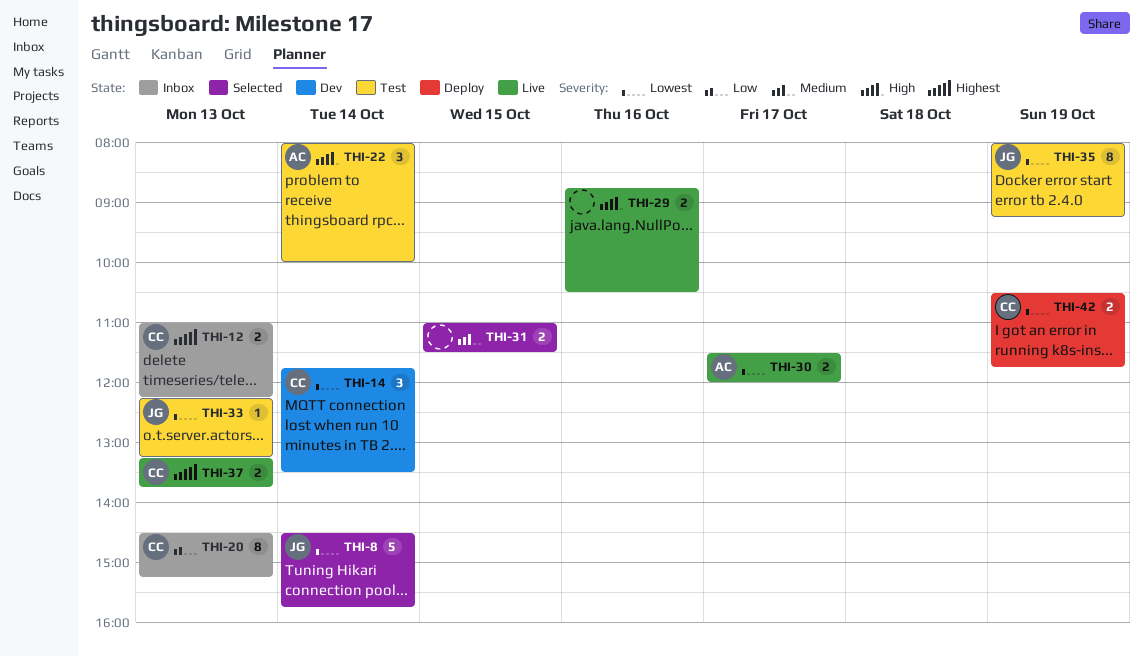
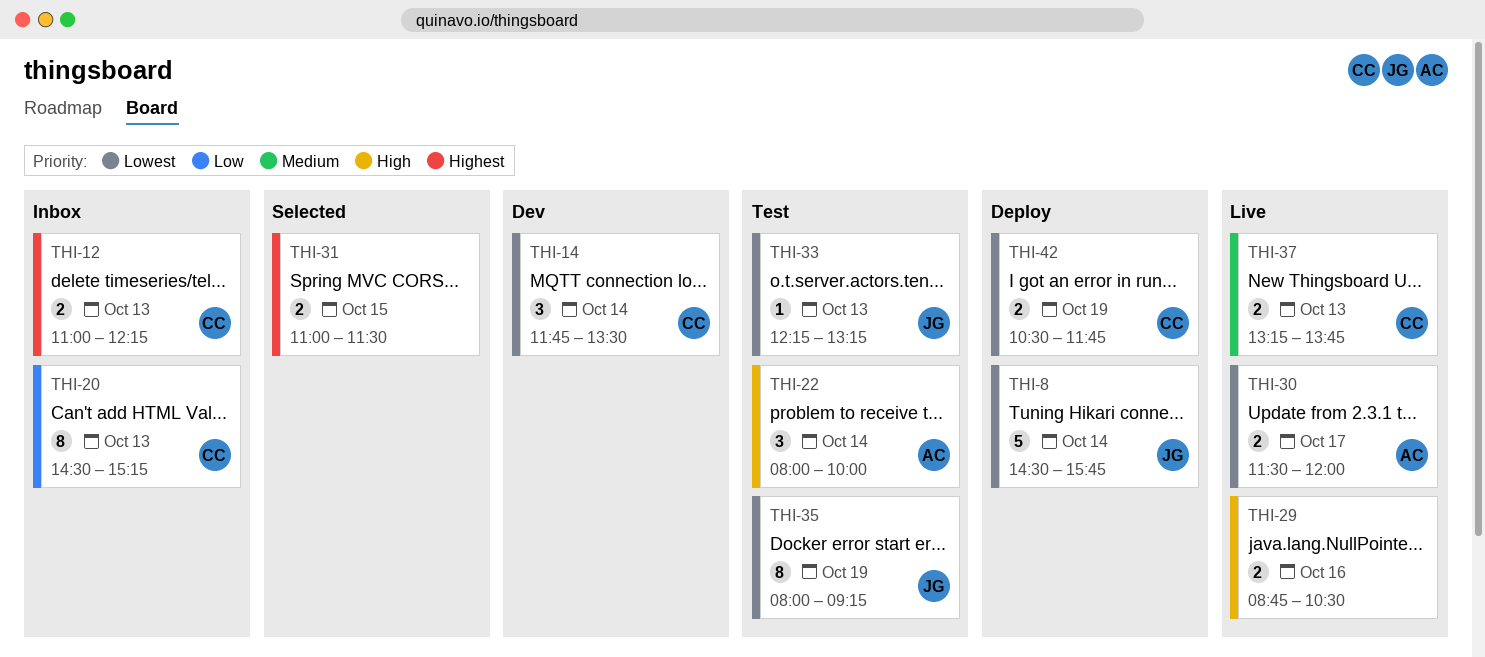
THI-8, status: Selected -> Deploy
THI-31, priority: Medium -> Highest
THI-37, priority: Highest -> Medium

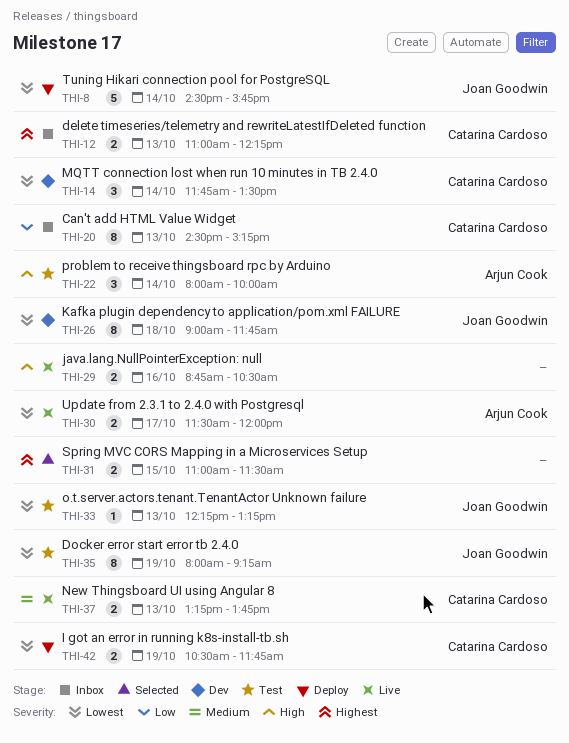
THI-26: none -> present

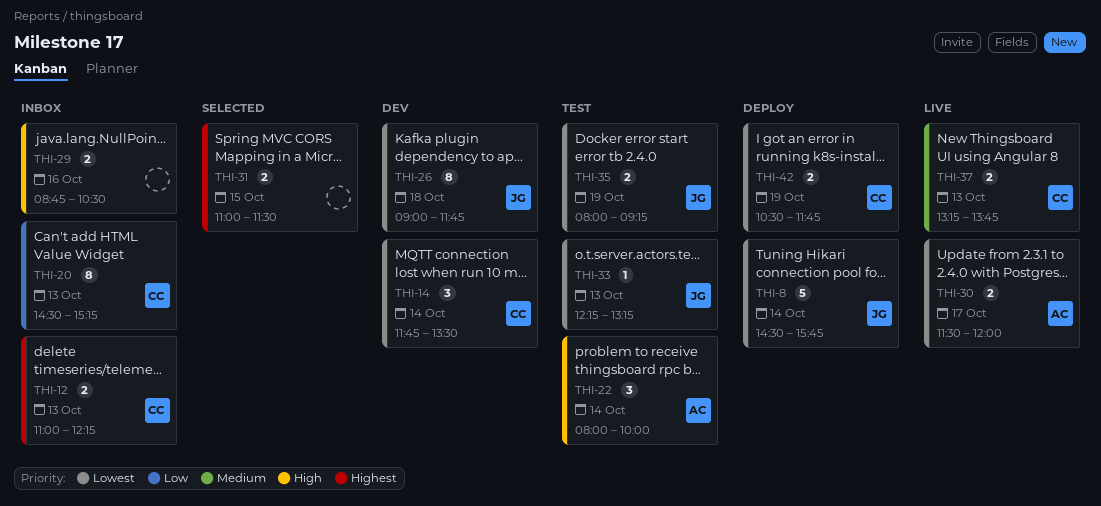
THI-29, status: Live -> Inbox
THI-35, estimate: 8 -> 2

